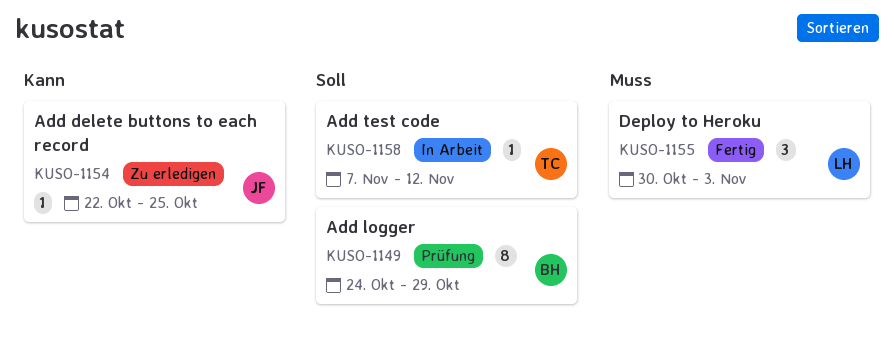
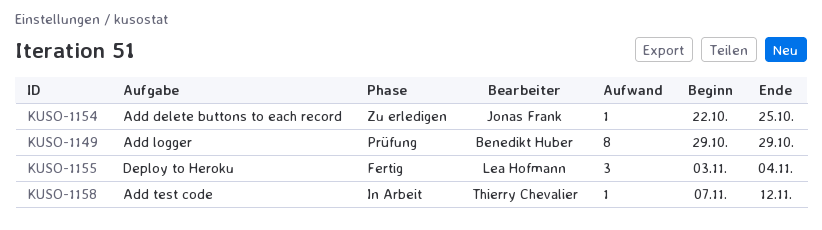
KUSO-1149, start: Oct 24 -> Oct 29
KUSO-1155, start: Oct 30 -> Nov 3
KUSO-1155, due: Nov 3 -> Nov 4

